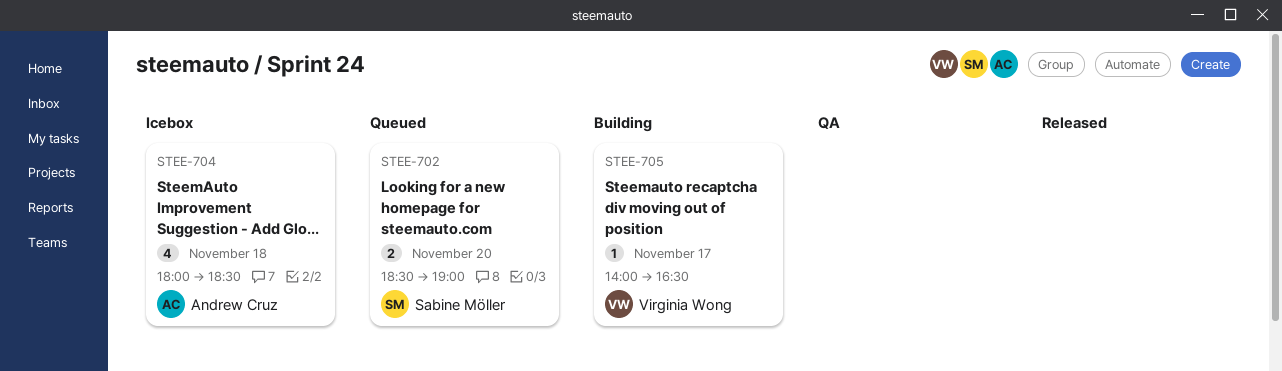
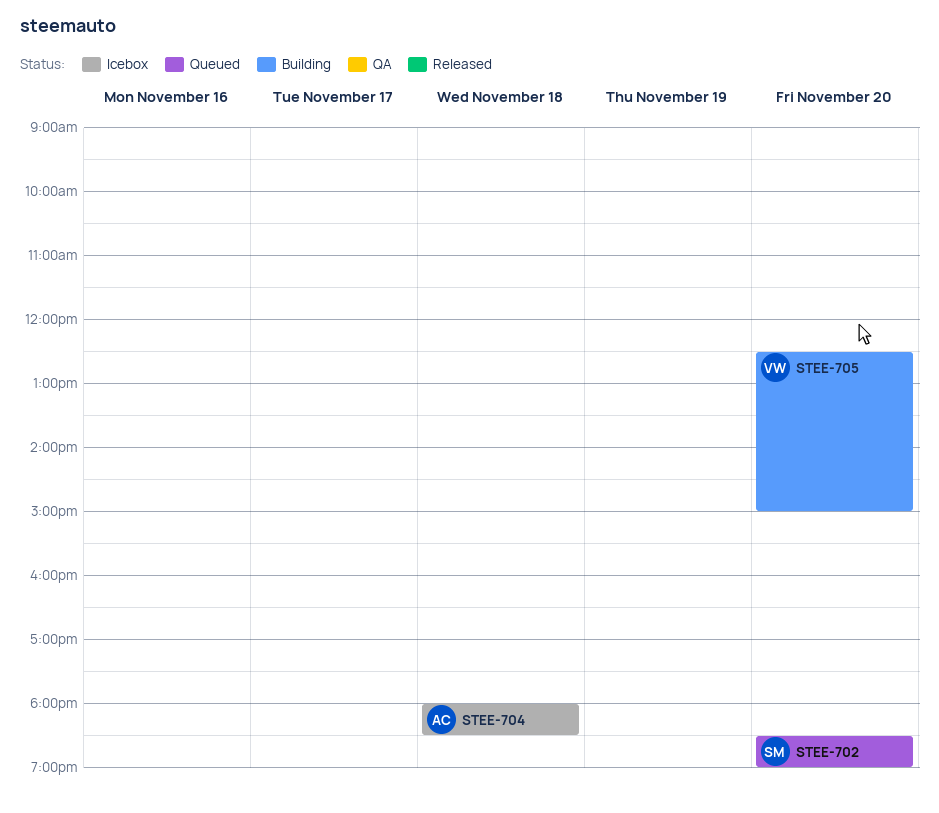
STEE-705, day: Nov 17 -> Nov 20
STEE-705, begins: 14:00 -> 12:30
STEE-705, ends: 16:30 -> 15:00

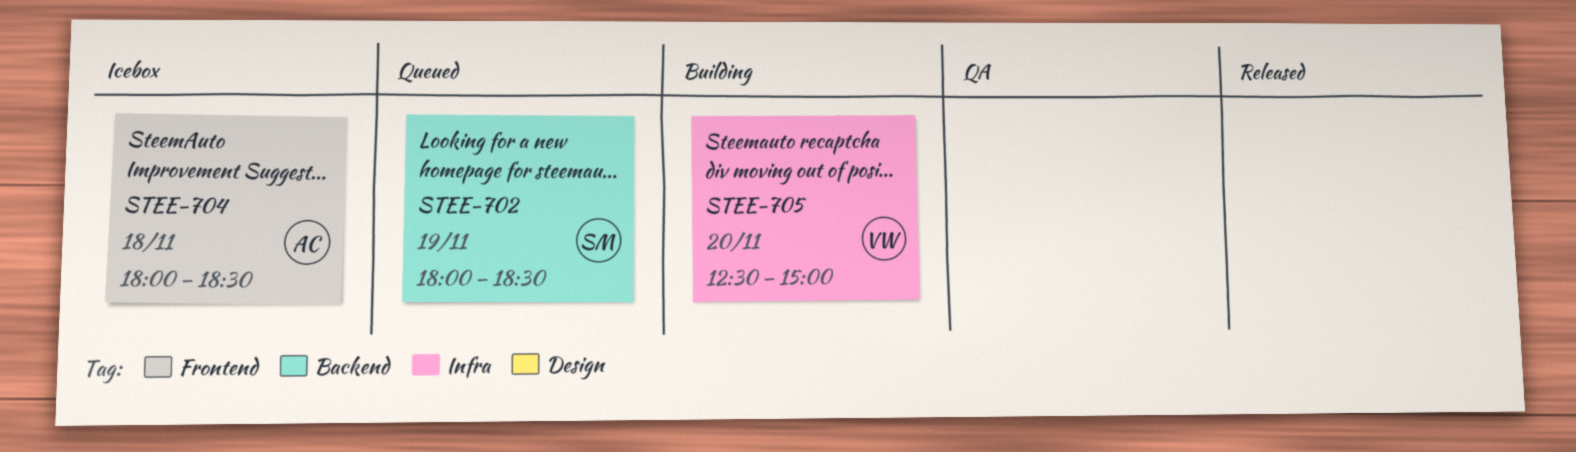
STEE-702, day: Nov 20 -> Nov 19
STEE-702, begins: 18:30 -> 18:00
STEE-702, ends: 19:00 -> 18:30

